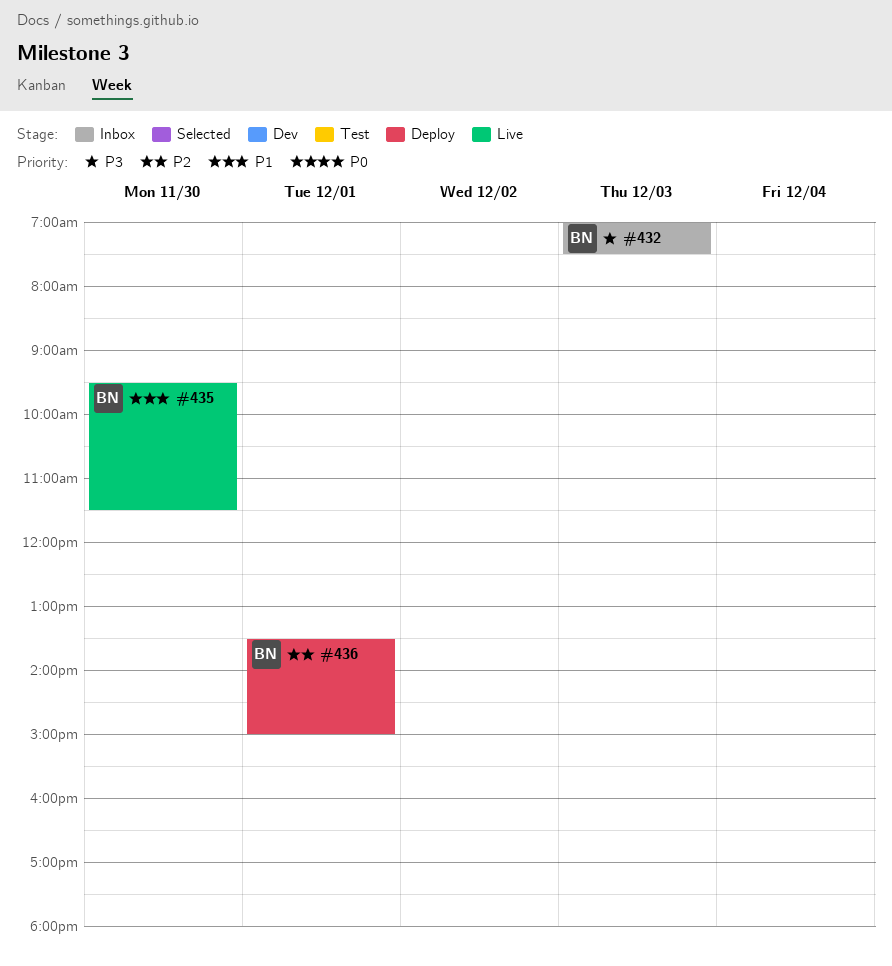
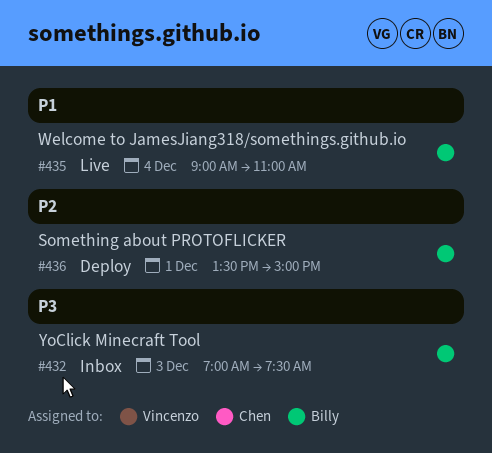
#435, day: Nov 30 -> Dec 4
#435, begins: 09:30 -> 09:00
#435, ends: 11:30 -> 11:00

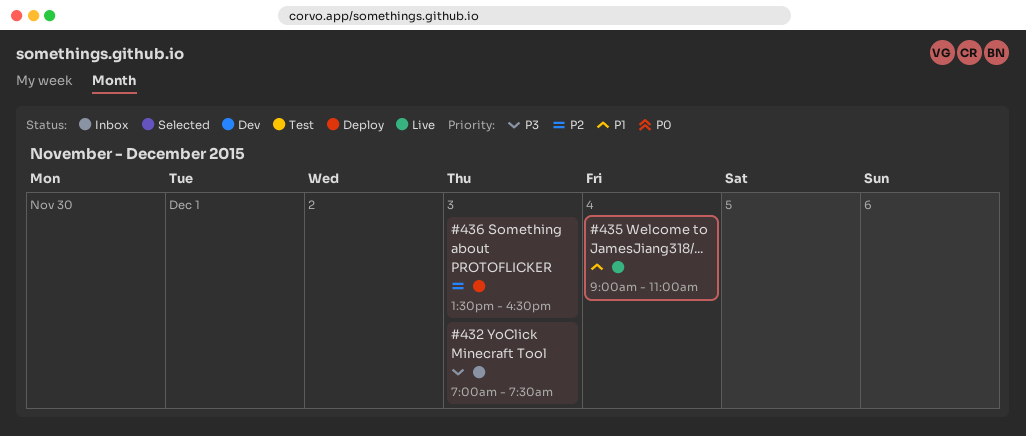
#436, day: Dec 1 -> Dec 3
#436, ends: 15:00 -> 16:30

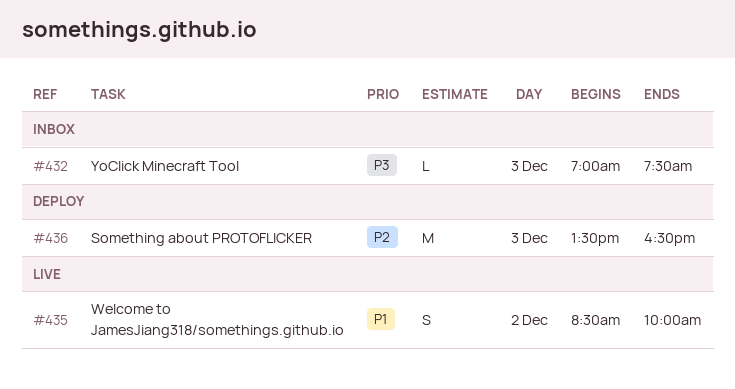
#435, day: Dec 4 -> Dec 2
#435, begins: 09:00 -> 08:30
#435, ends: 11:00 -> 10:00

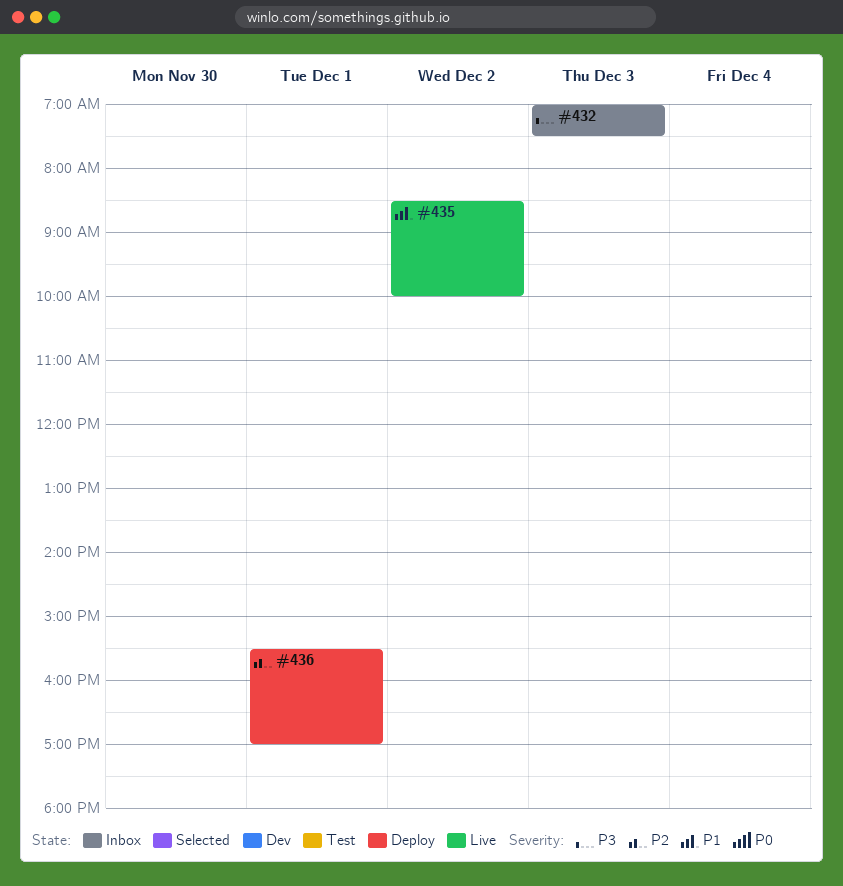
#436, day: Dec 3 -> Dec 1
#436, begins: 13:30 -> 15:30
#436, ends: 16:30 -> 17:00

